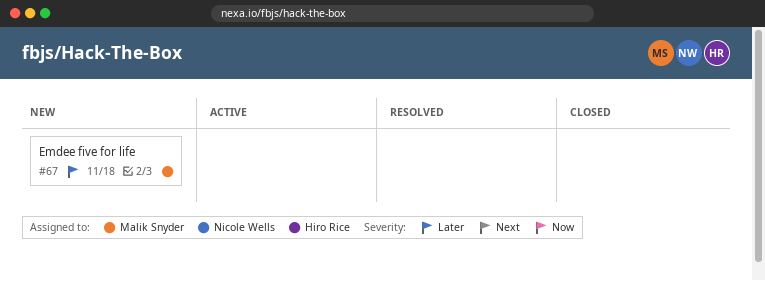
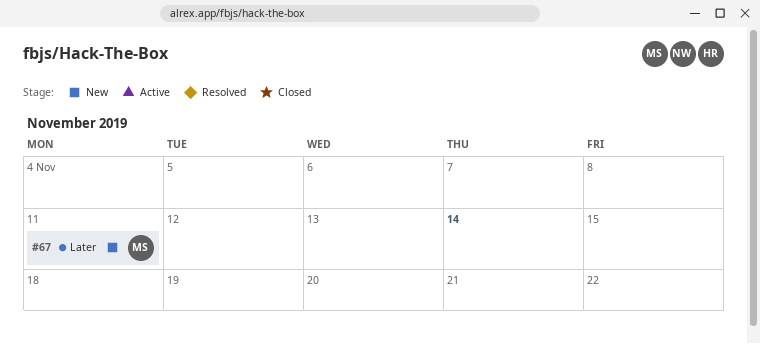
#67, due: Nov 18 -> Nov 11

